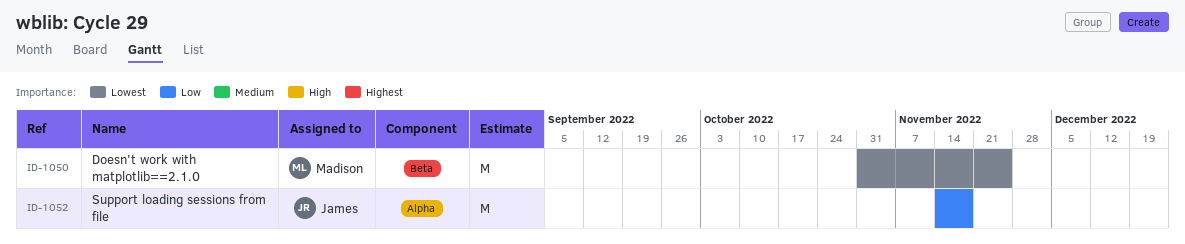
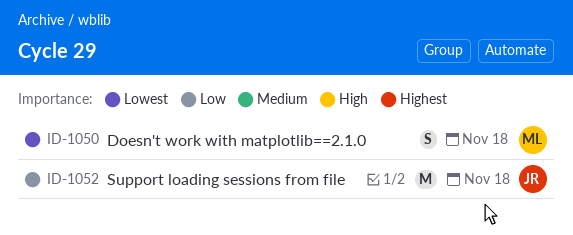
ID-1050, estimate: M -> S
ID-1050, due: Nov 25 -> Nov 18

